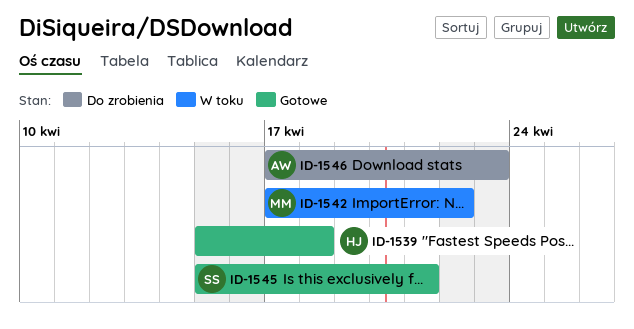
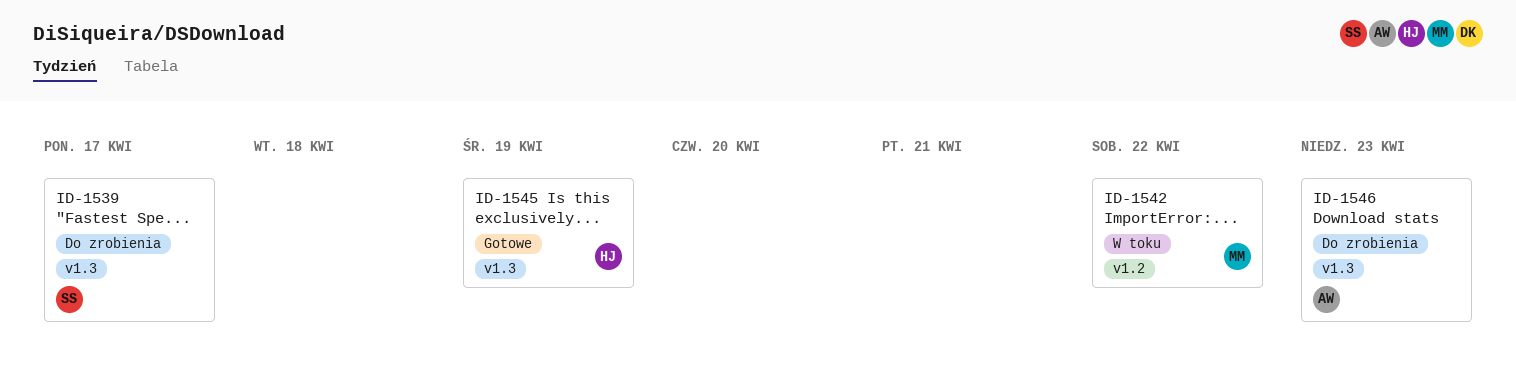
ID-1539, status: Gotowe -> Do zrobienia
ID-1539, owner: HJ -> SS
ID-1539, due: Apr 18 -> Apr 17
ID-1545, owner: SS -> HJ
ID-1545, due: Apr 21 -> Apr 19

